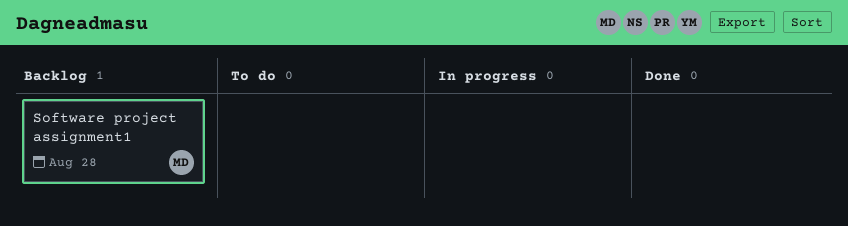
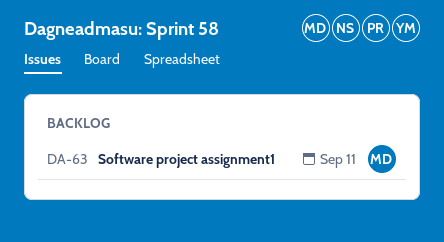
Software project assignment1, due: Aug 28 -> Sep 11

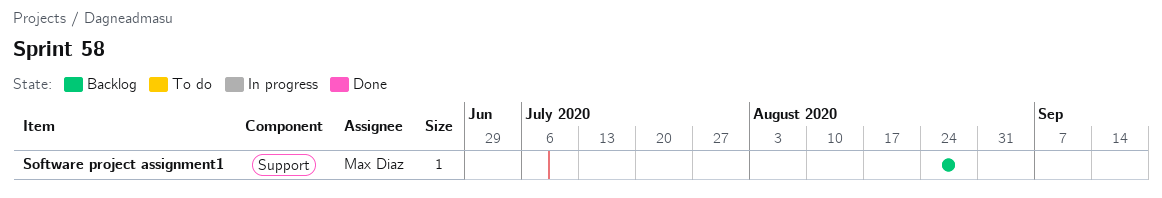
Software project assignment1, due: Sep 11 -> Aug 28

